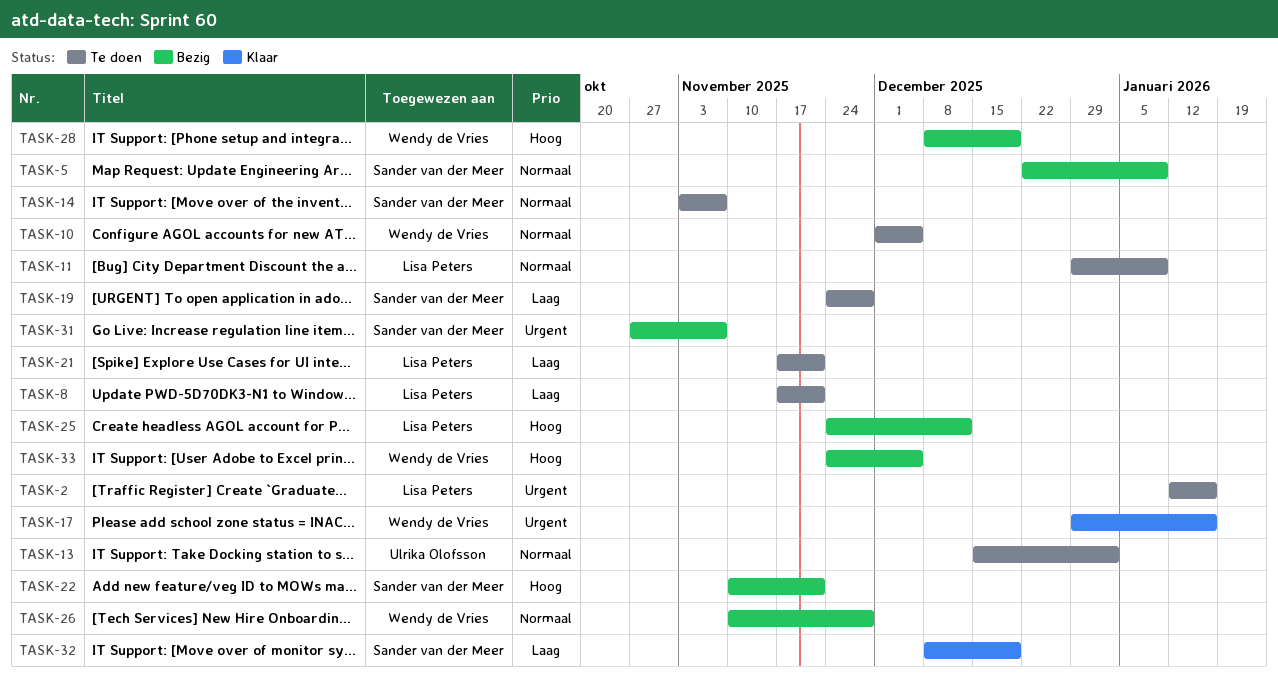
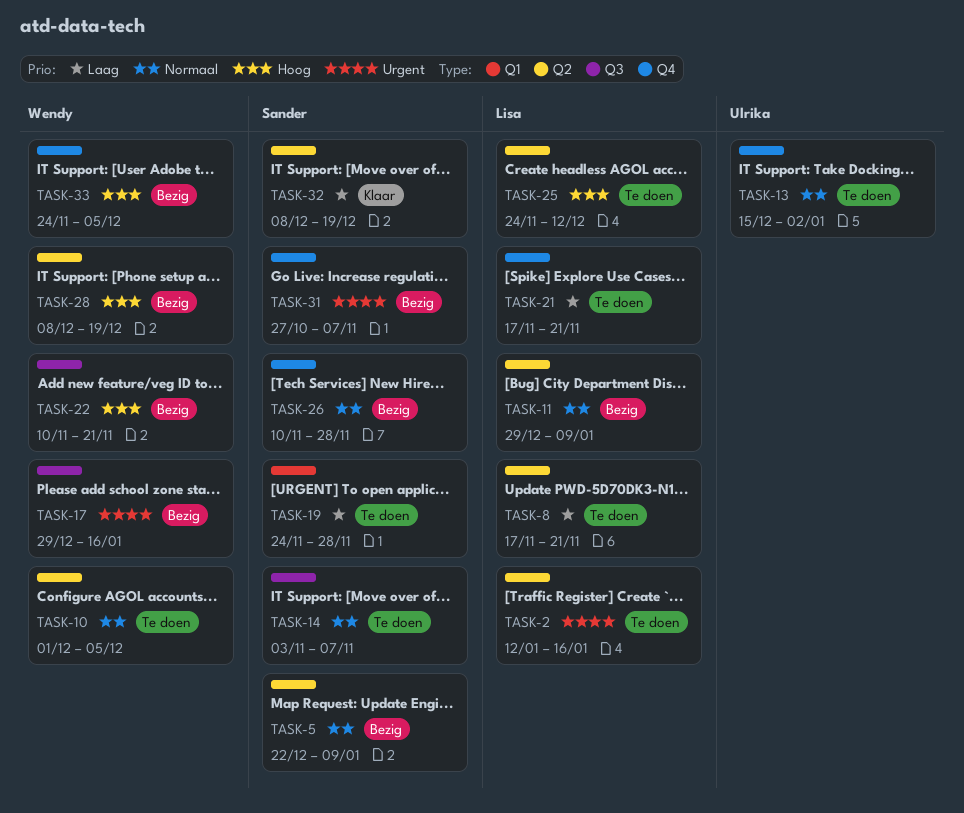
TASK-11, status: Te doen -> Bezig
TASK-17, status: Klaar -> Bezig
TASK-22, owner: Sander van der Meer -> Wendy de Vries
TASK-25, status: Bezig -> Te doen
TASK-26, owner: Wendy de Vries -> Sander van der Meer

